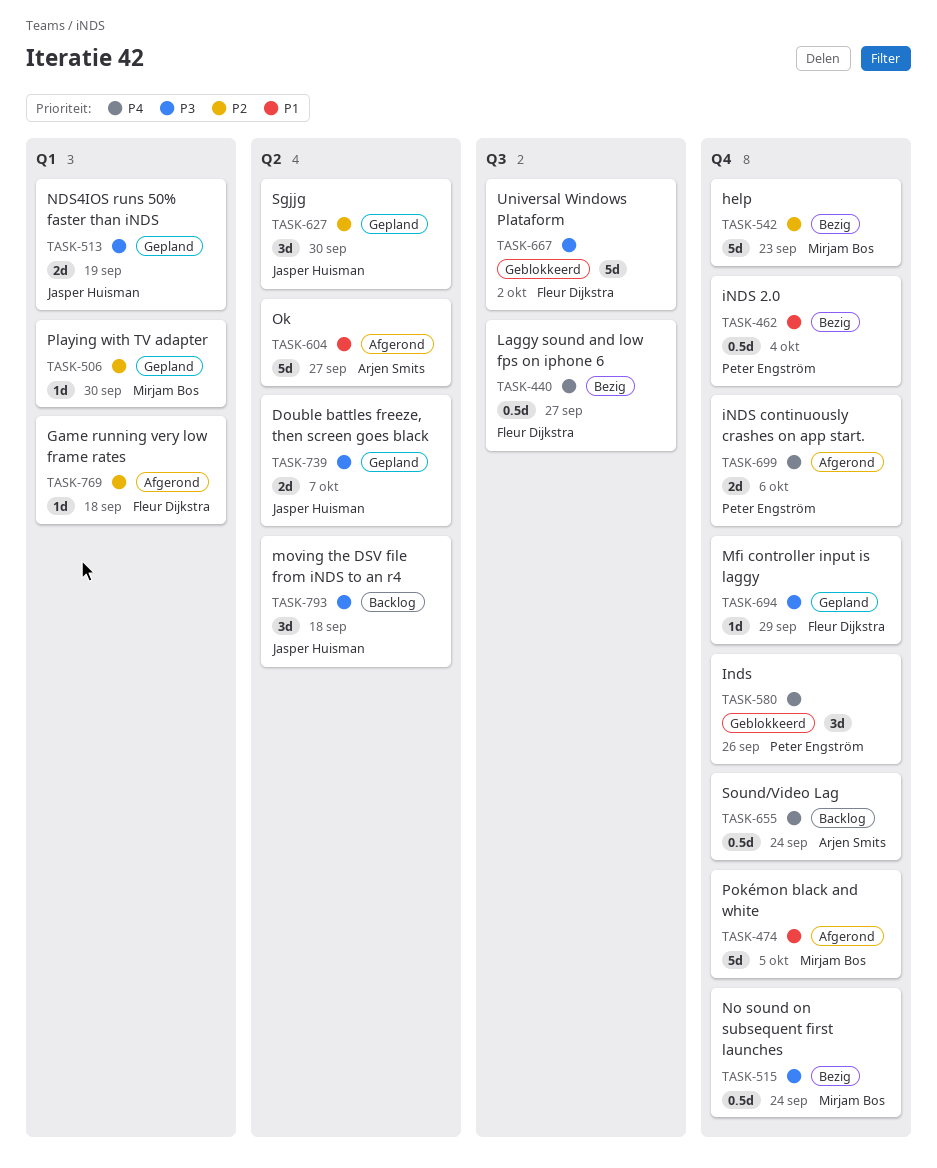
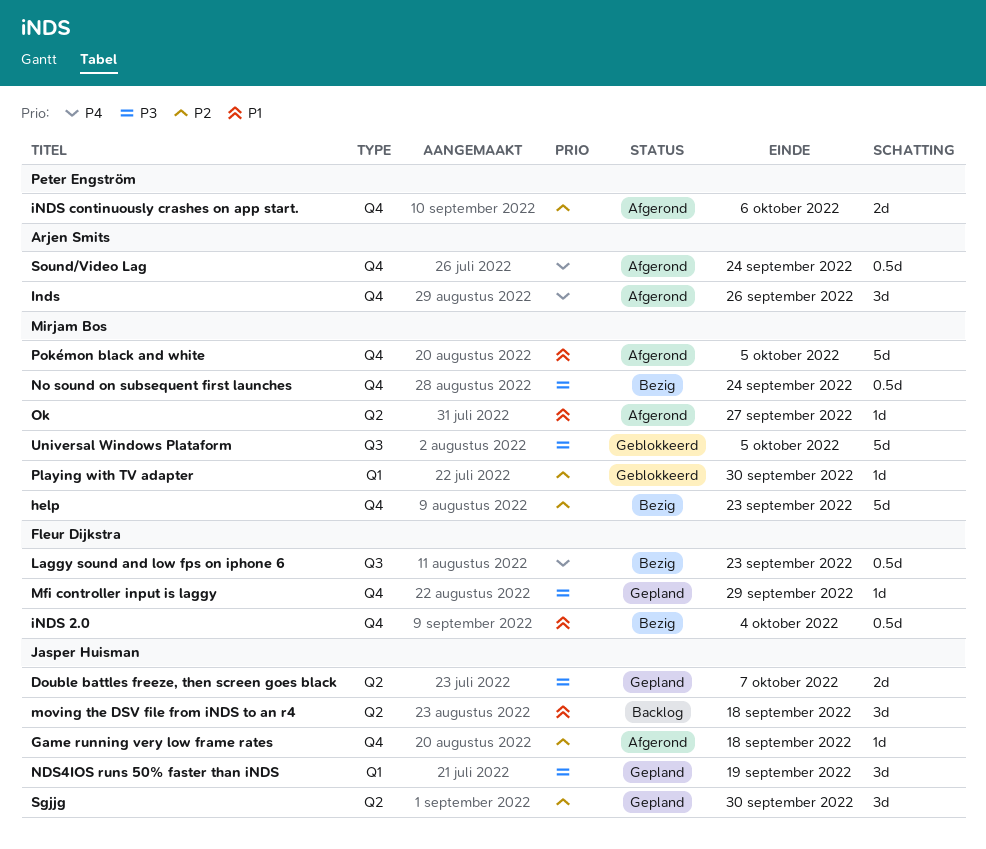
Game running very low frame rates, owner: Fleur Dijkstra -> Jasper Huisman
Game running very low frame rates, label: Q1 -> Q4
Inds, status: Geblokkeerd -> Afgerond
Inds, owner: Peter Engström -> Arjen Smits
iNDS 2.0, owner: Peter Engström -> Fleur Dijkstra
iNDS continuously crashes on app start., priority: P4 -> P2
Laggy sound and low fps on iphone 6, due: Sep 27 -> Sep 23
moving the DSV file from iNDS to an r4, priority: P3 -> P1
NDS4IOS runs 50% faster than iNDS, estimate: 2d -> 3d
Ok, owner: Arjen Smits -> Mirjam Bos
Ok, estimate: 5d -> 1d
Playing with TV adapter, status: Gepland -> Geblokkeerd
Sound/Video Lag, status: Backlog -> Afgerond
Universal Windows Plataform, owner: Fleur Dijkstra -> Mirjam Bos
Universal Windows Plataform, due: Oct 2 -> Oct 5

